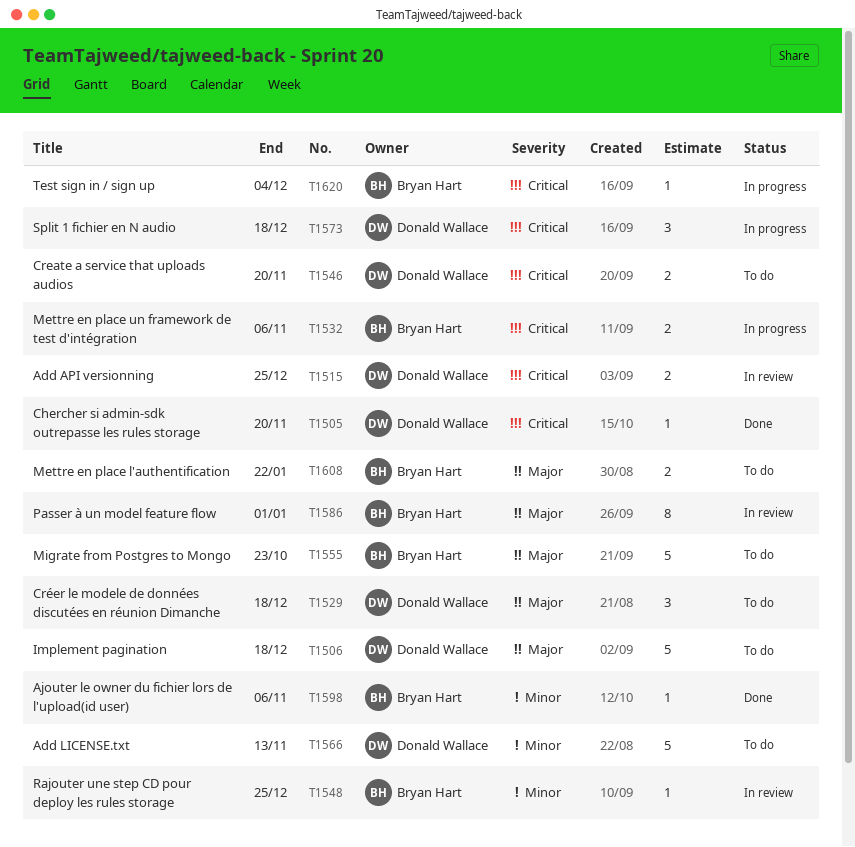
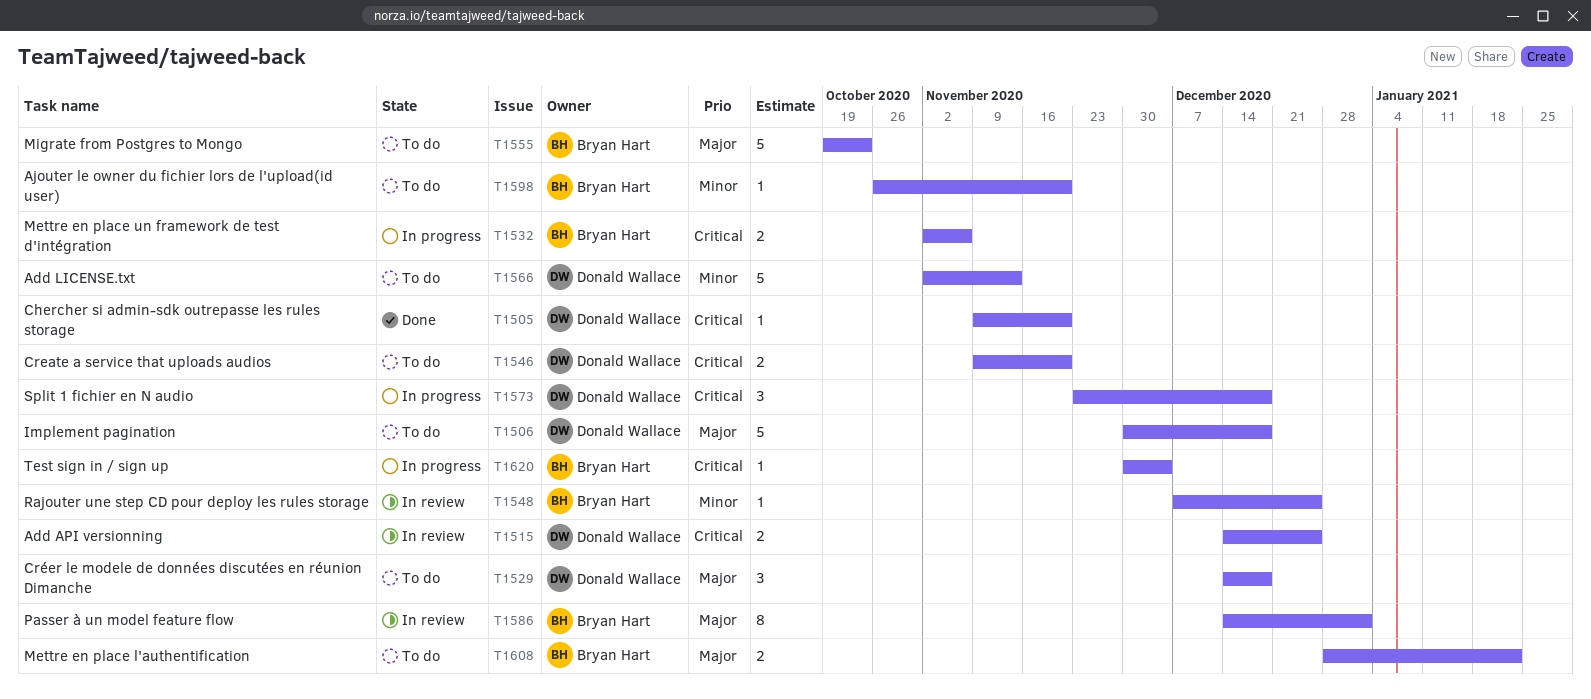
T1598, status: Done -> To do
T1598, due: Nov 6 -> Nov 20

